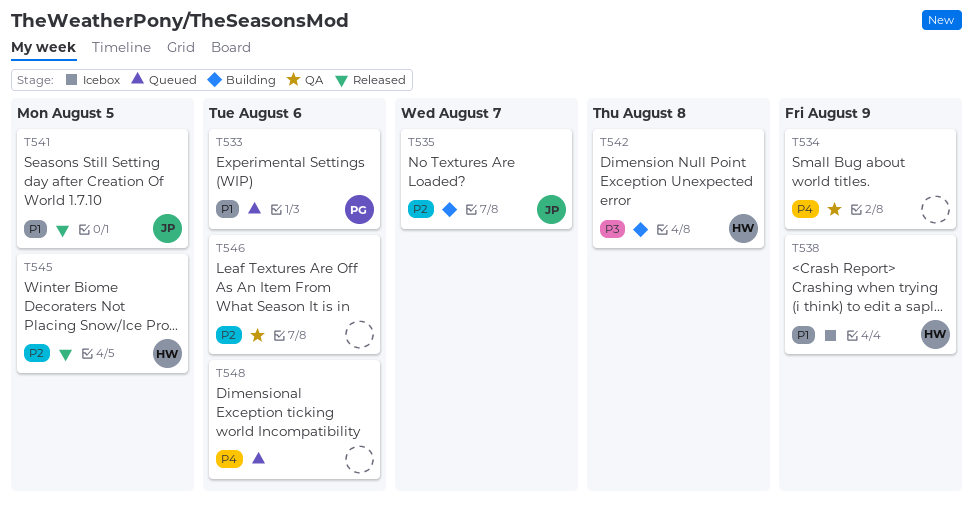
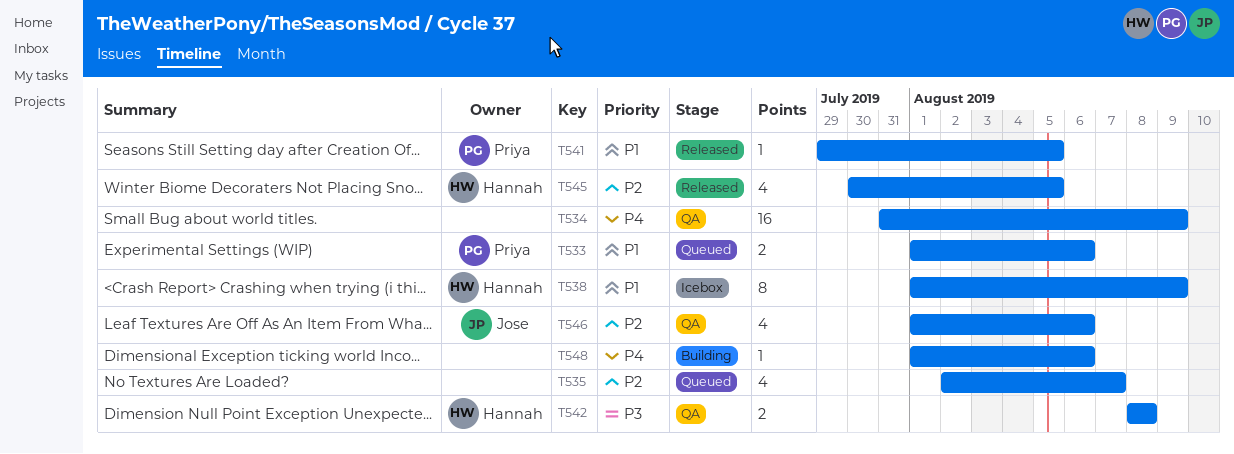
T535, status: Building -> Queued
T535, owner: Jose -> none
T541, owner: Jose -> Priya
T542, status: Building -> QA
T546, owner: none -> Jose
T548, status: Queued -> Building

